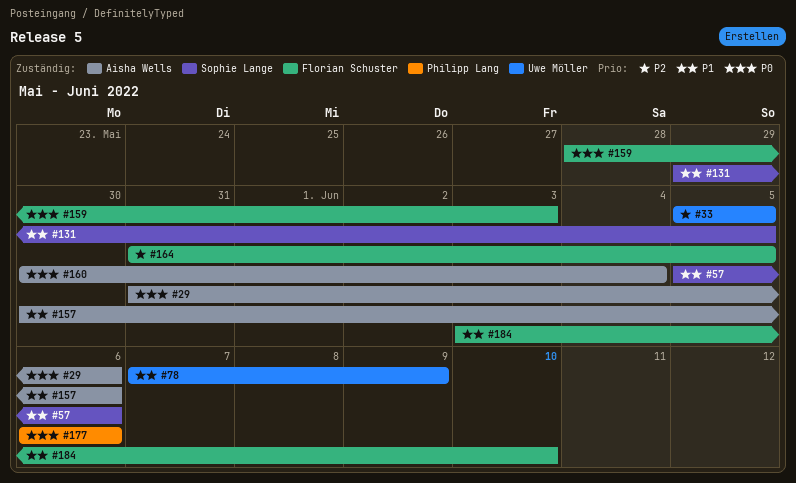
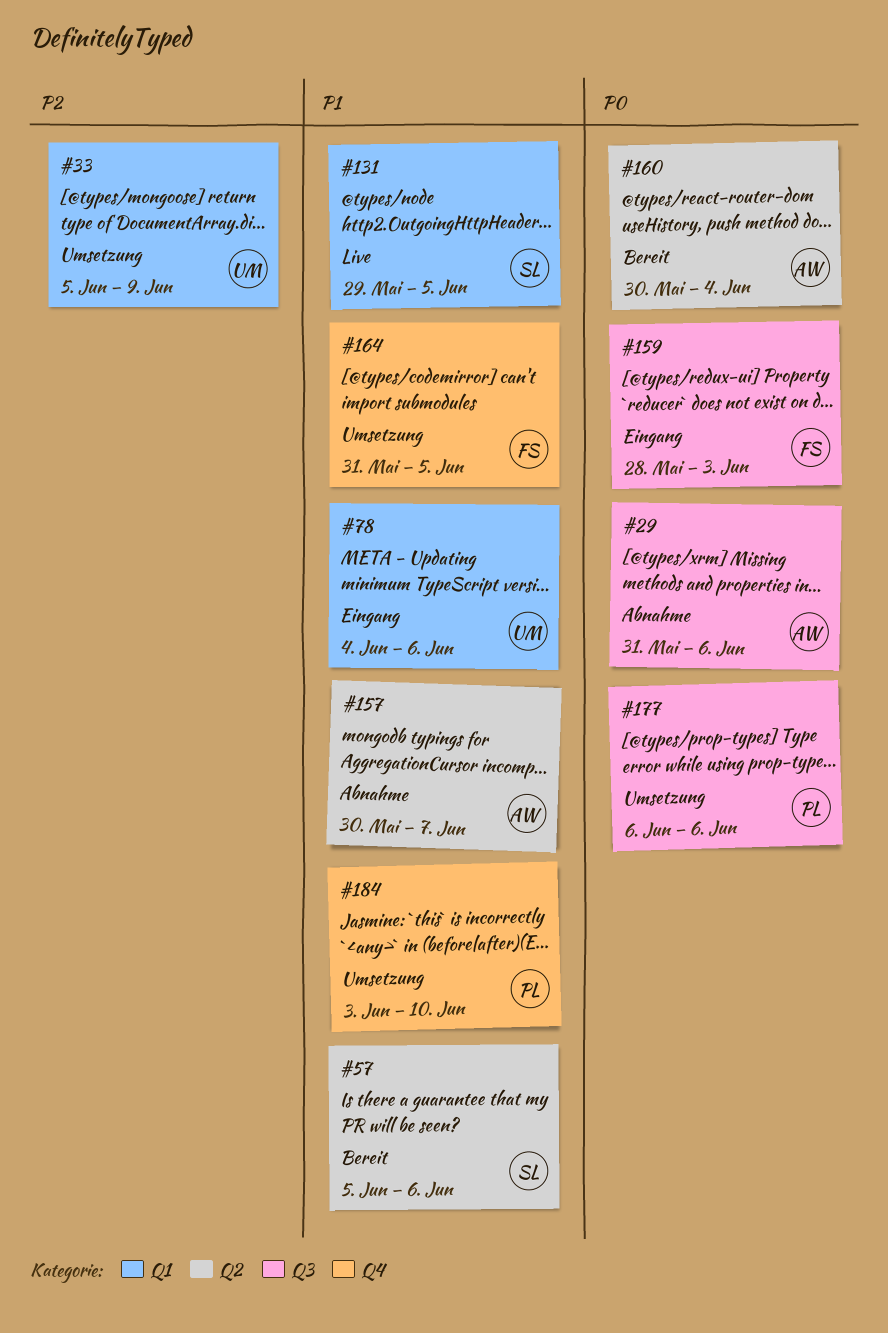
#33, due: Jun 5 -> Jun 9
#78, start: Jun 7 -> Jun 4
#78, due: Jun 9 -> Jun 6
#157, due: Jun 6 -> Jun 7
#164, priority: P2 -> P1
#184, owner: Florian Schuster -> Philipp Lang

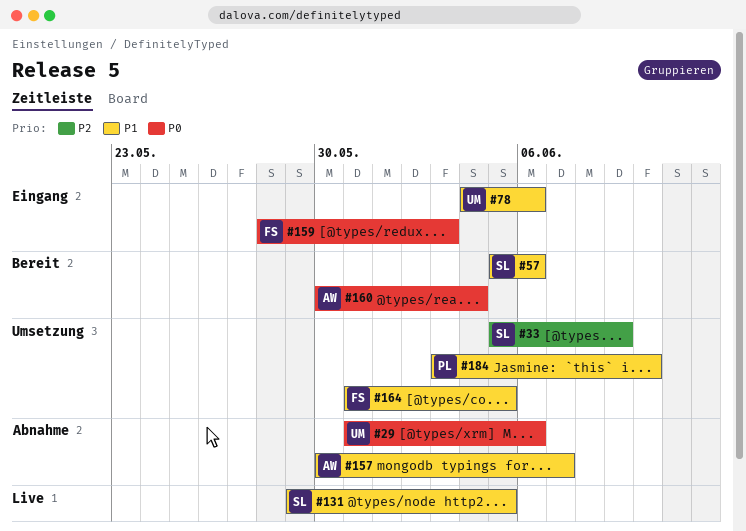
#29, owner: AW -> UM
#33, owner: UM -> SL
#177: present -> none

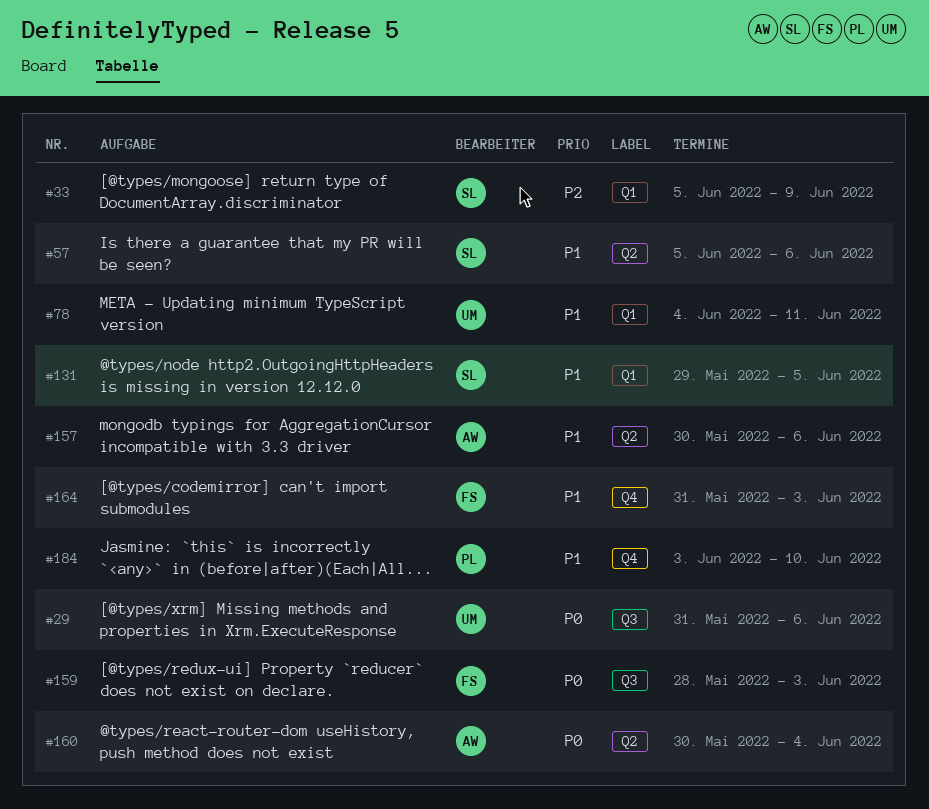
#78, due: Jun 6 -> Jun 11
#157, due: Jun 7 -> Jun 6
#164, due: Jun 5 -> Jun 3

